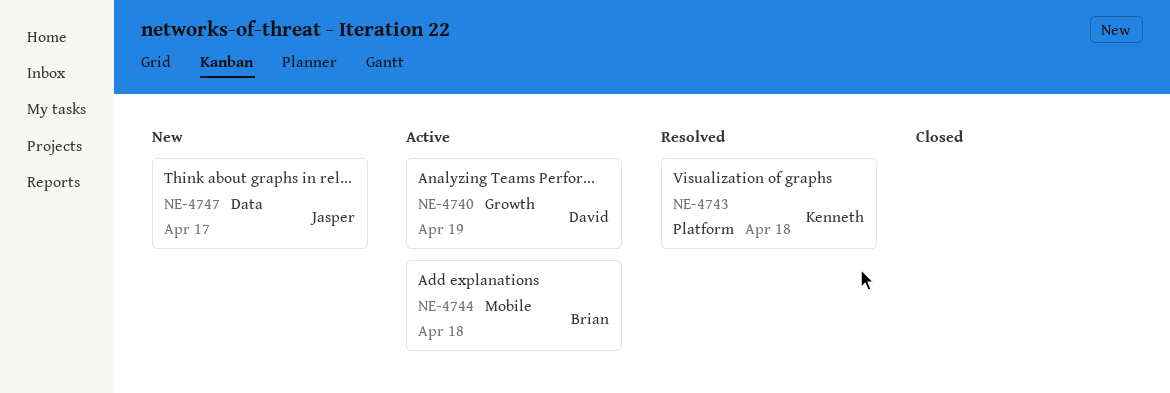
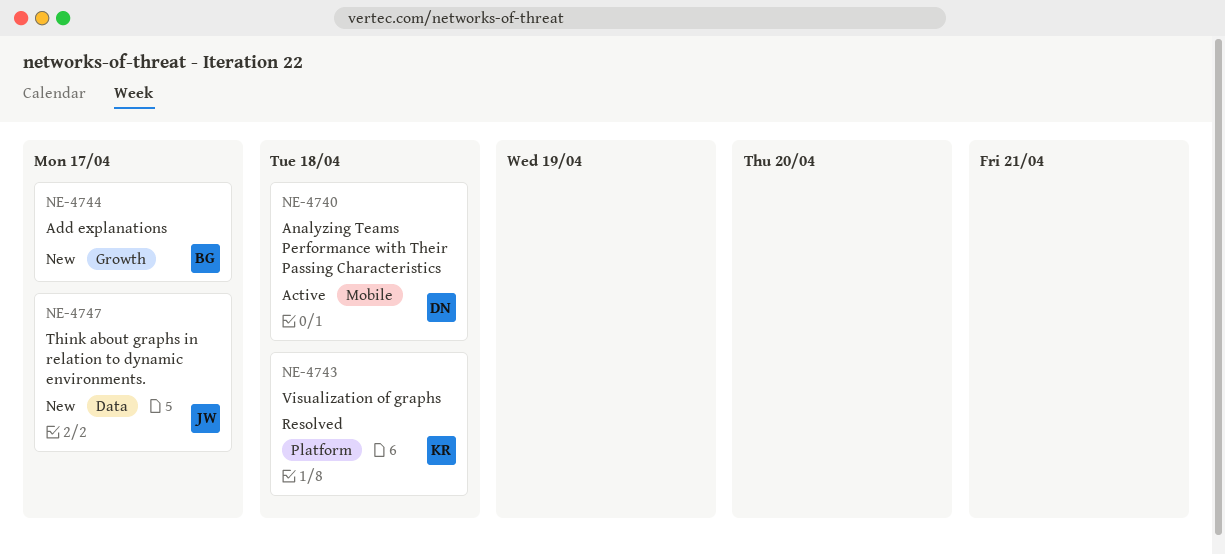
NE-4740, label: Growth -> Mobile
NE-4740, due: Apr 19 -> Apr 18
NE-4744, status: Active -> New
NE-4744, label: Mobile -> Growth
NE-4744, due: Apr 18 -> Apr 17

